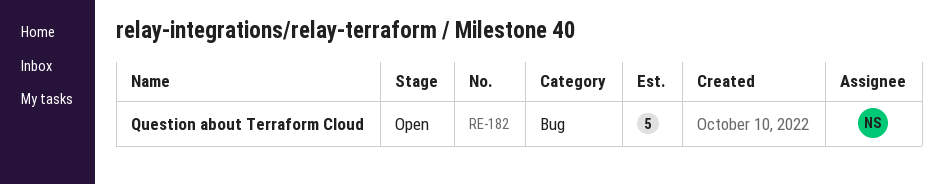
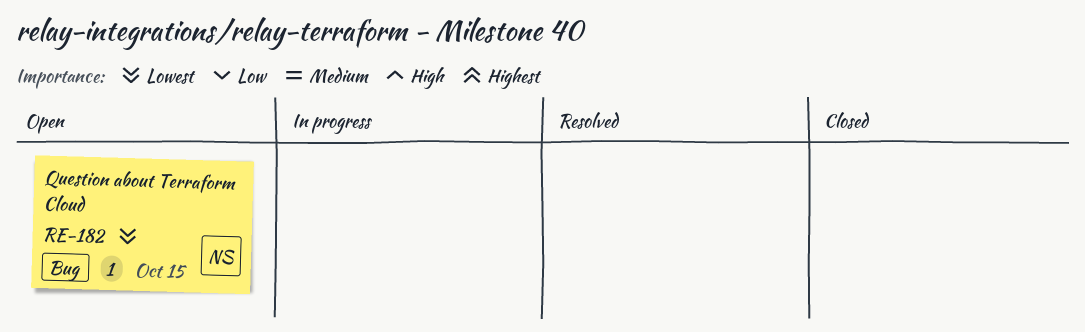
RE-182, estimate: 5 -> 1

